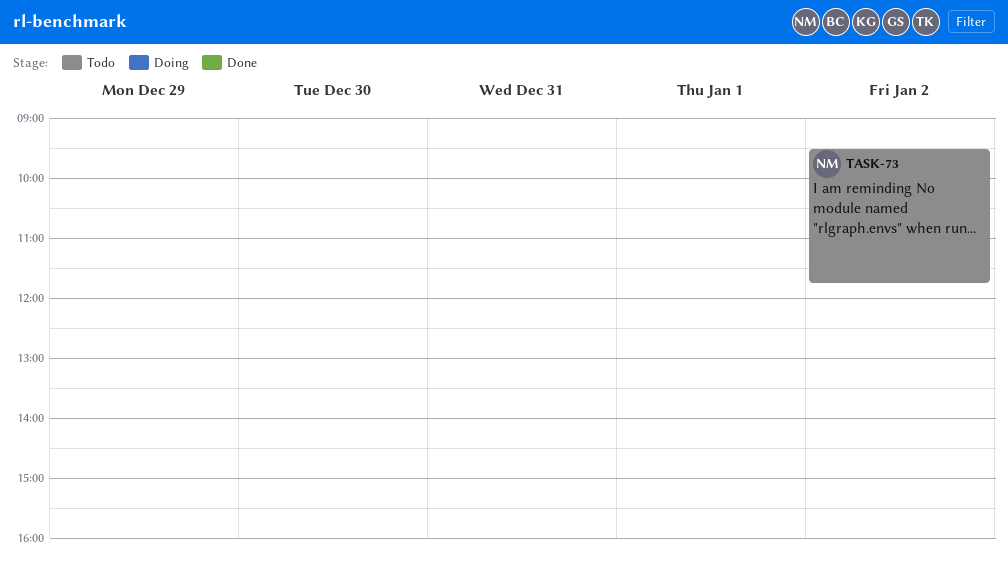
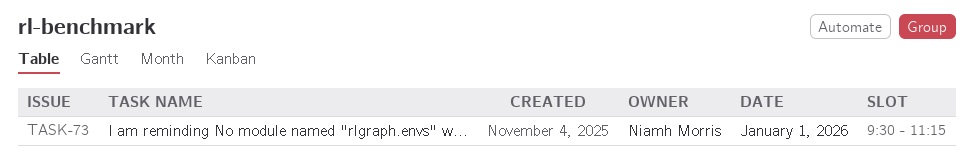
TASK-73, day: Jan 2 -> Jan 1
TASK-73, ends: 11:45 -> 11:15

